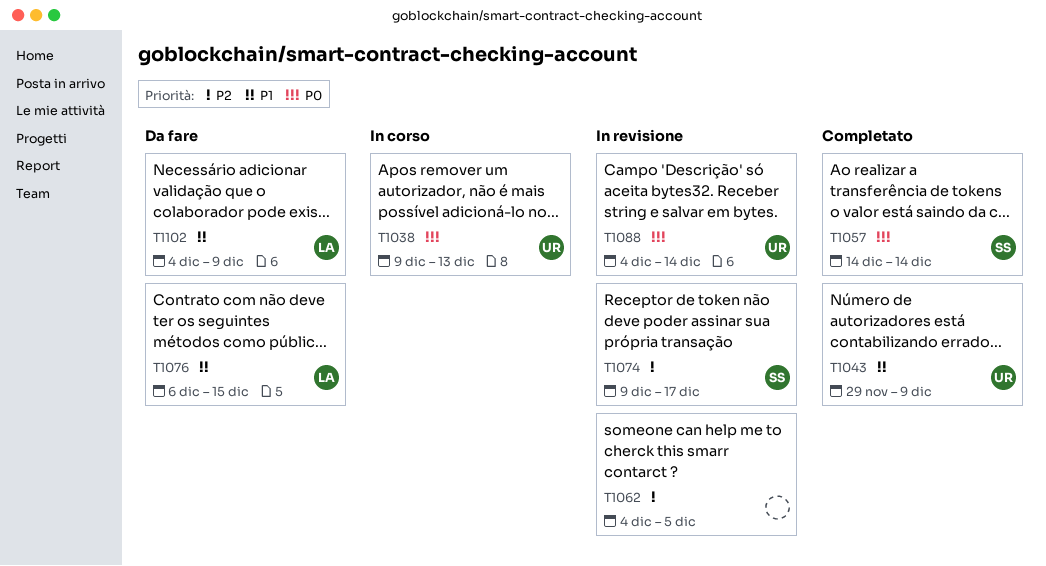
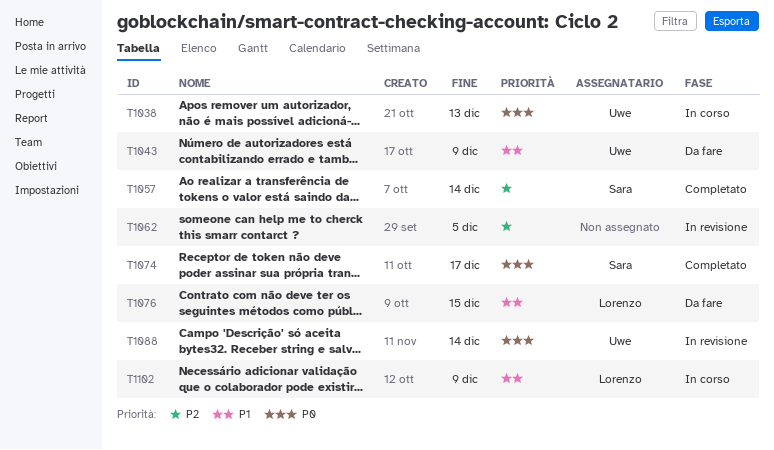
T1043, status: Completato -> Da fare
T1057, priority: P0 -> P2
T1074, status: In revisione -> Completato
T1074, priority: P2 -> P0
T1102, status: Da fare -> In corso

